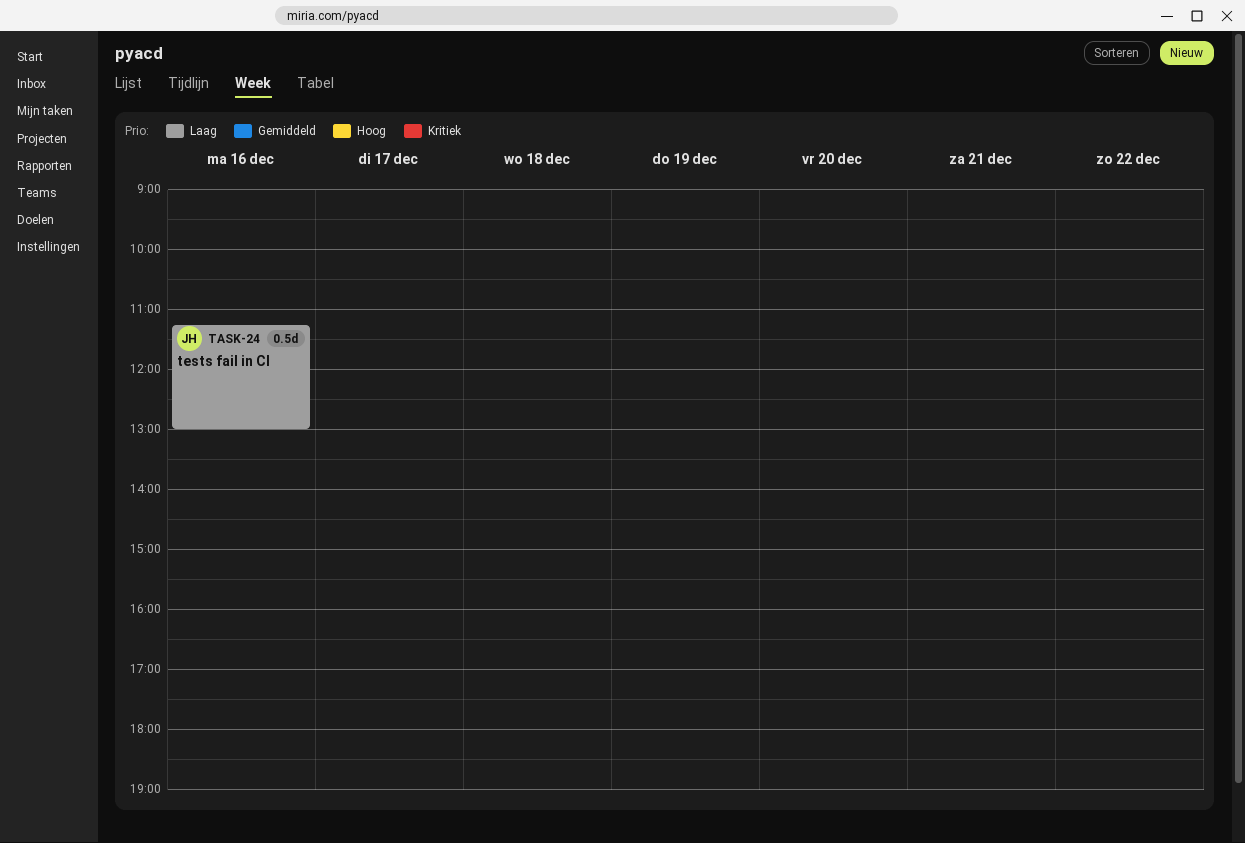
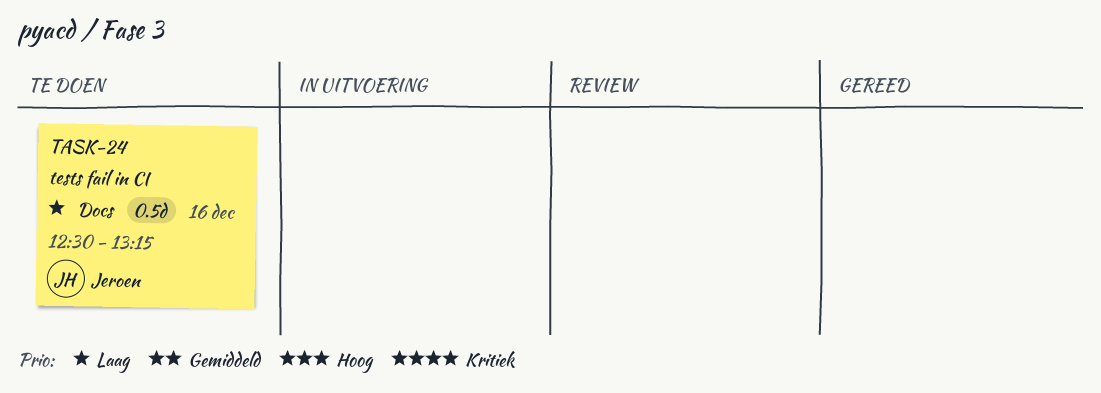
TASK-24, begins: 11:15 -> 12:30
TASK-24, ends: 13:00 -> 13:15

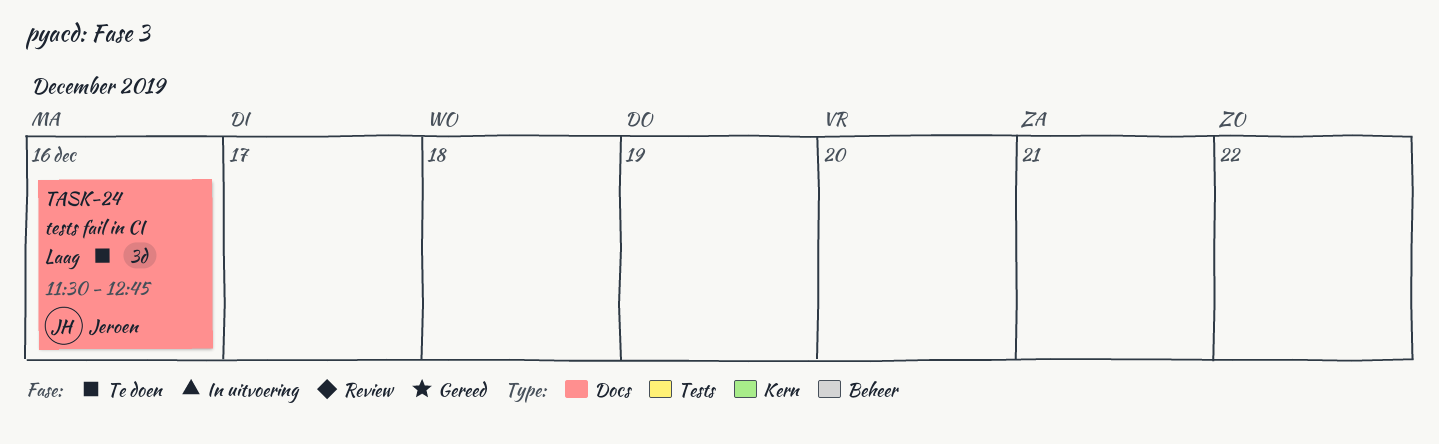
TASK-24, estimate: 0.5d -> 3d
TASK-24, begins: 12:30 -> 11:30
TASK-24, ends: 13:15 -> 12:45

